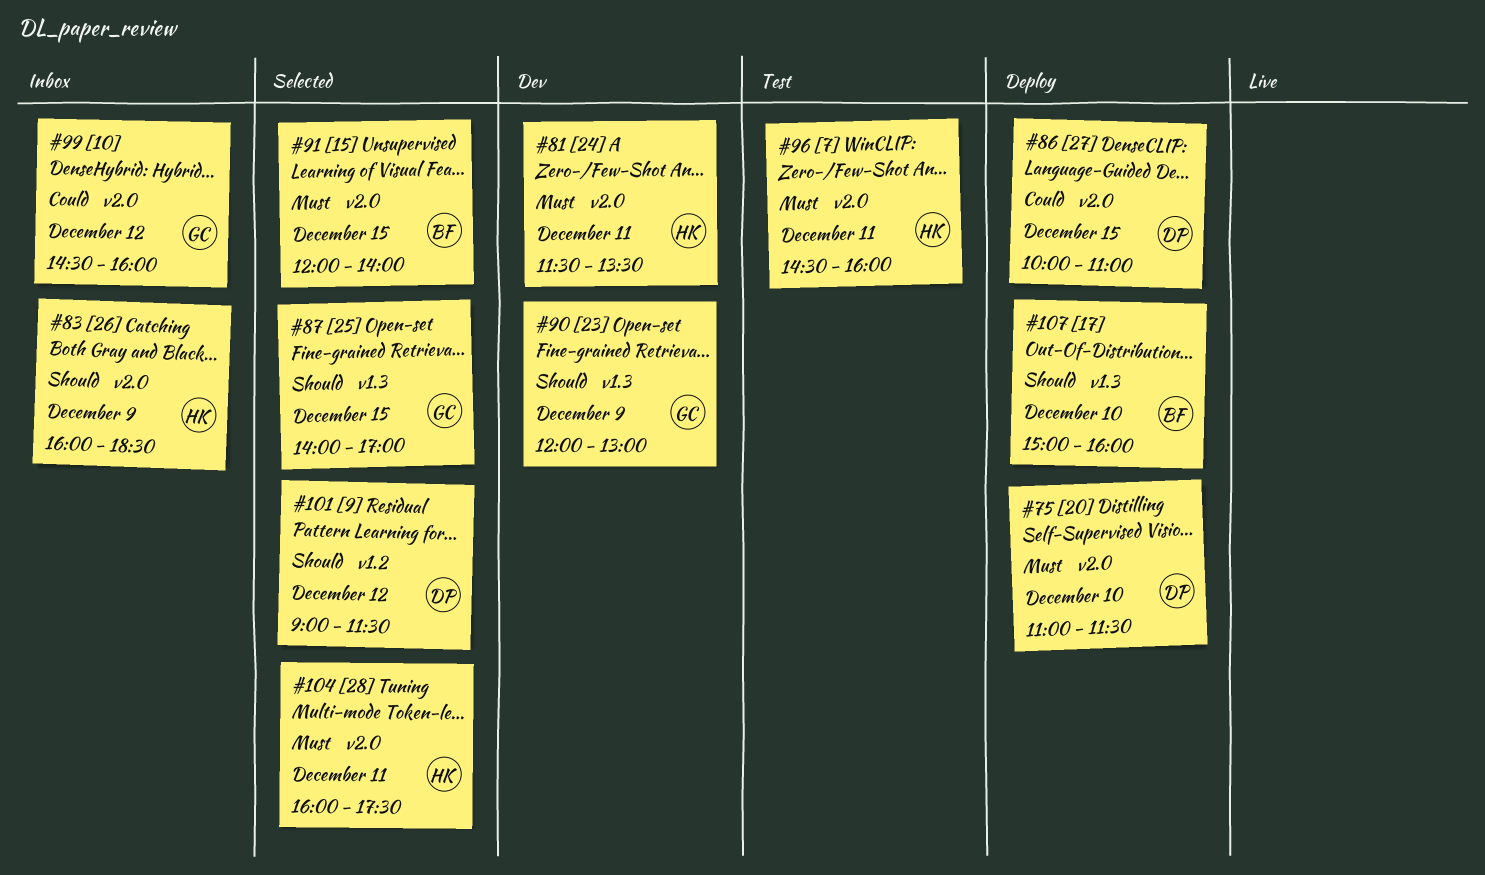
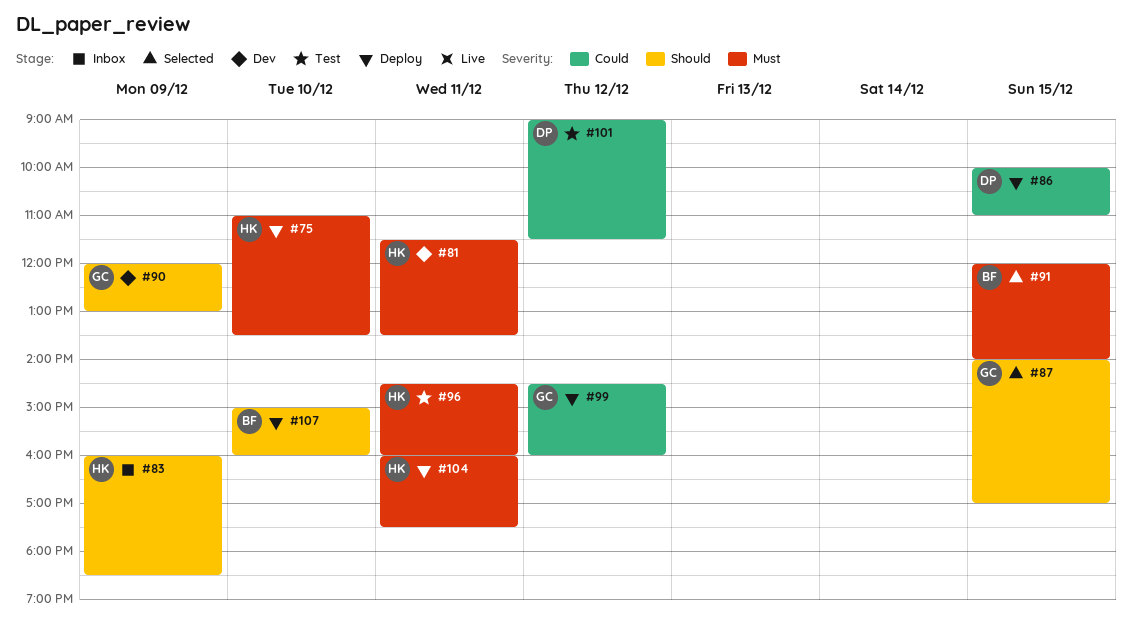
#75, owner: DP -> HK
#75, ends: 11:30 -> 13:30
#99, status: Inbox -> Deploy
#101, status: Selected -> Test
#101, priority: Should -> Could
#104, status: Selected -> Deploy

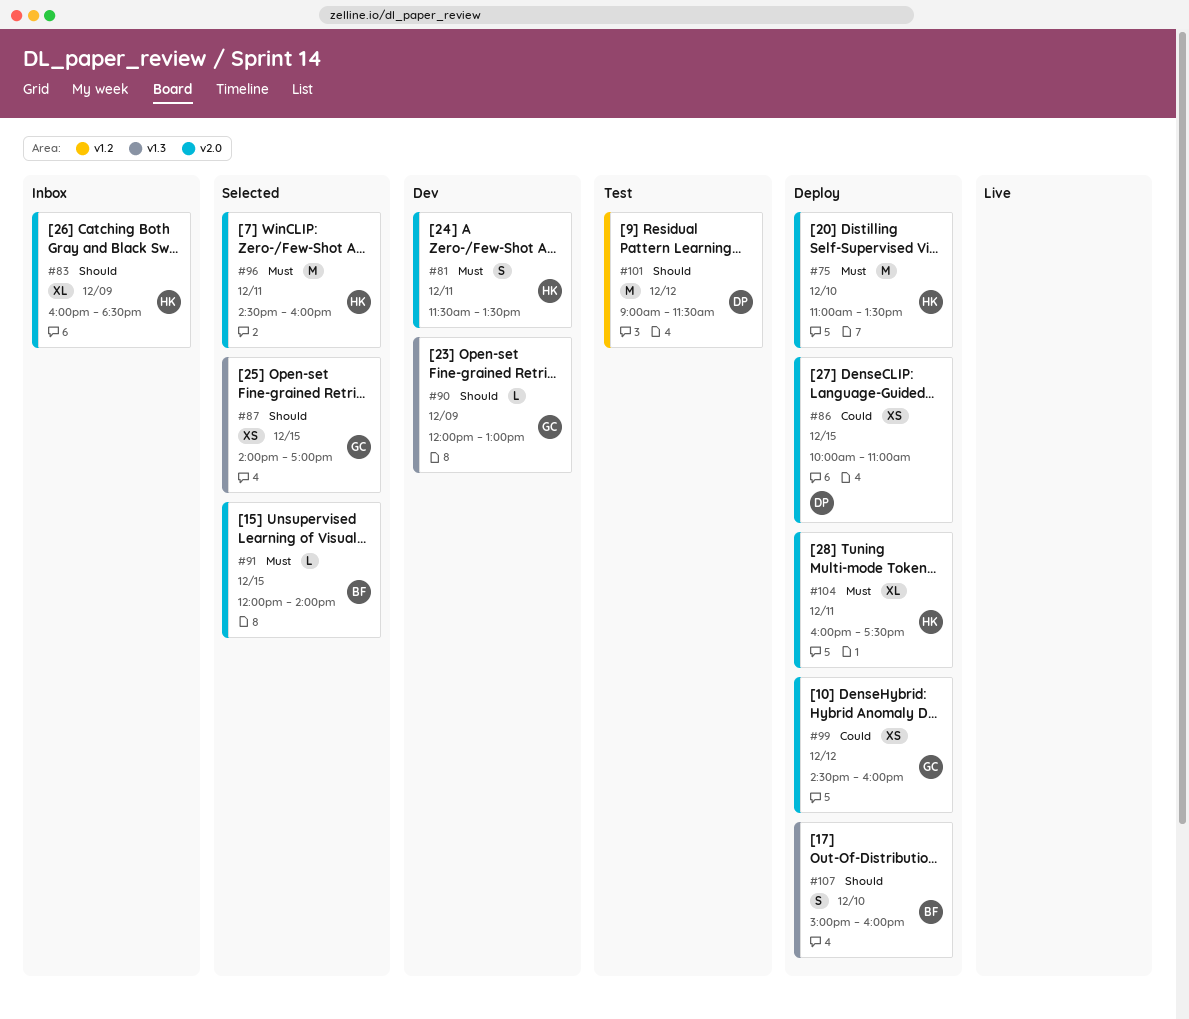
#96, status: Test -> Selected
#101, priority: Could -> Should

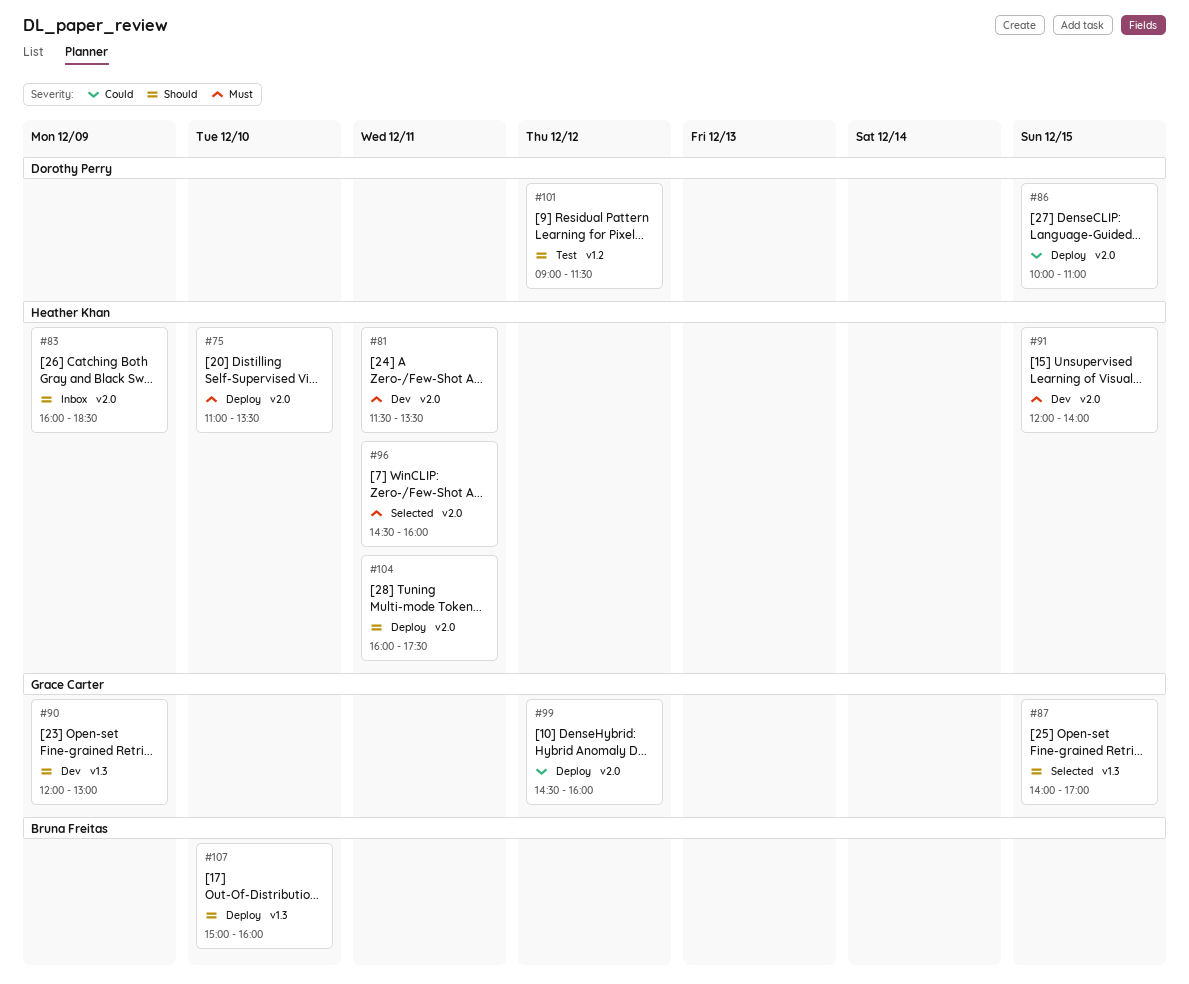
#91, status: Selected -> Dev
#91, owner: Bruna Freitas -> Heather Khan
#104, priority: Must -> Should

